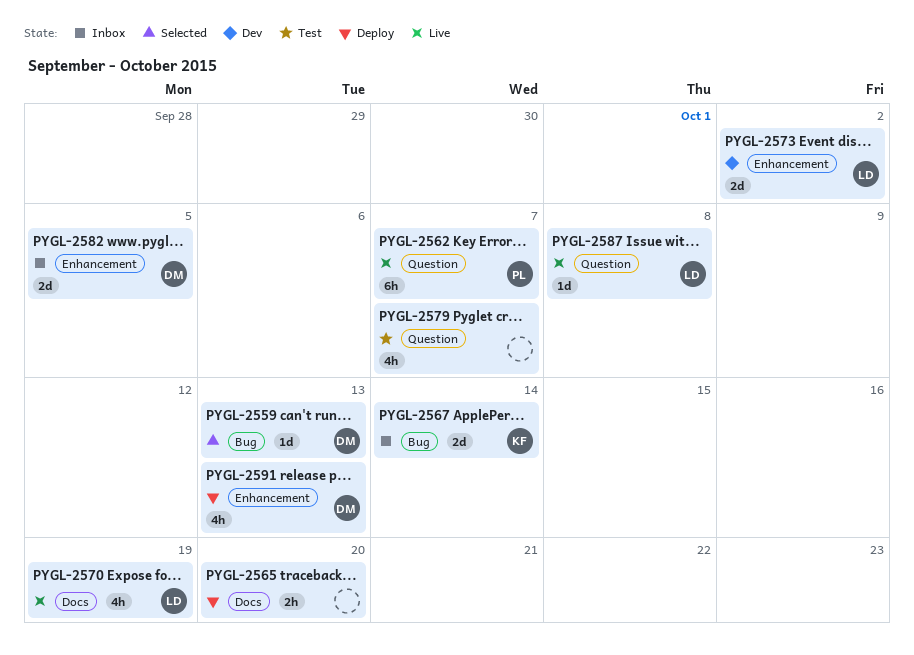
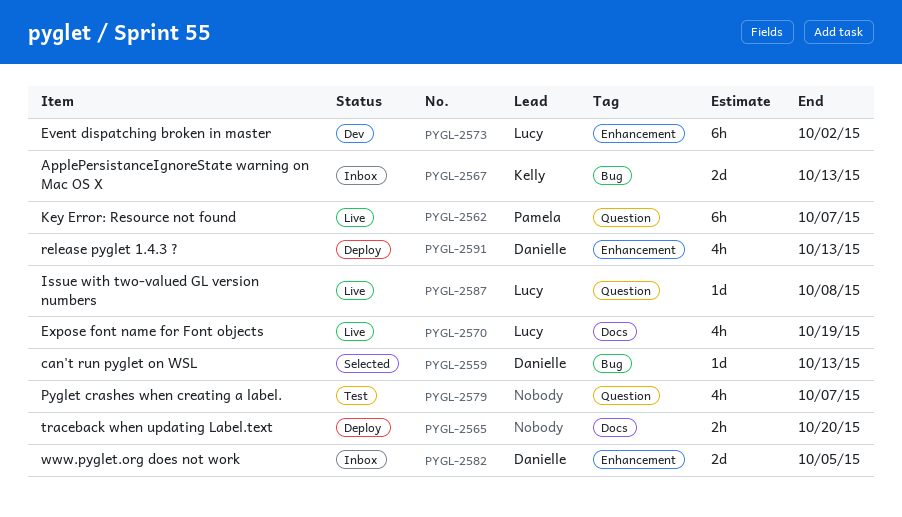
PYGL-2567, due: Oct 14 -> Oct 13
PYGL-2573, estimate: 2d -> 6h

